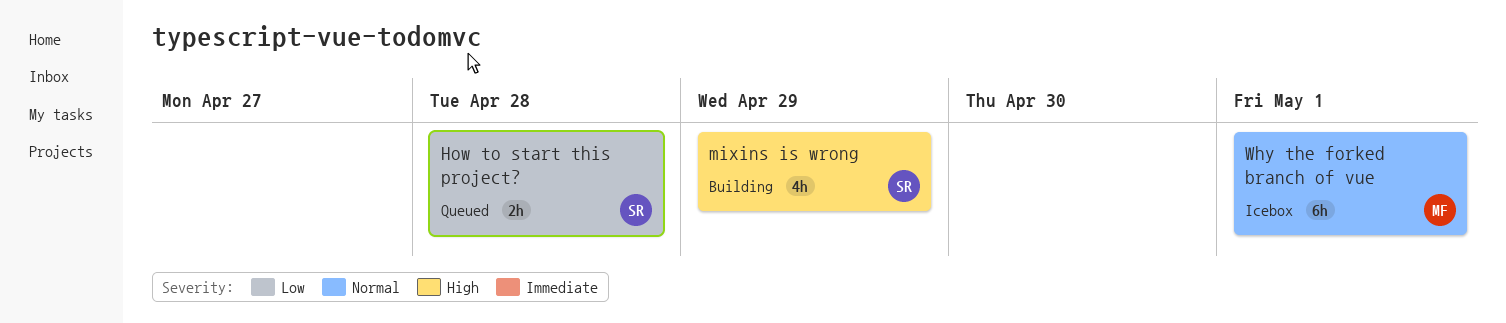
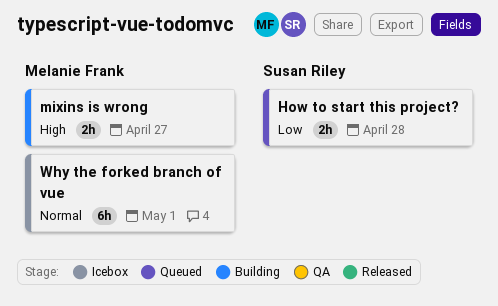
mixins is wrong, owner: Susan Riley -> Melanie Frank
mixins is wrong, estimate: 4h -> 2h
mixins is wrong, due: Apr 29 -> Apr 27

